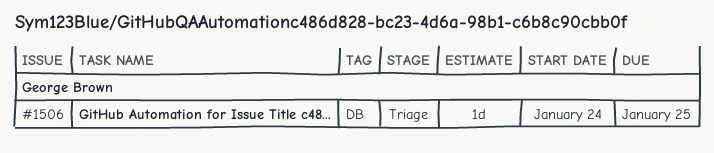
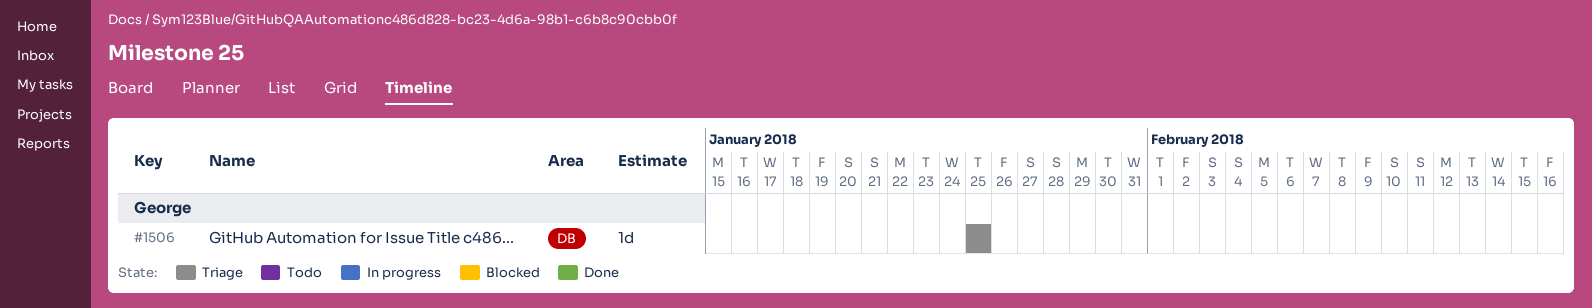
#1506, start: Jan 24 -> Jan 25

